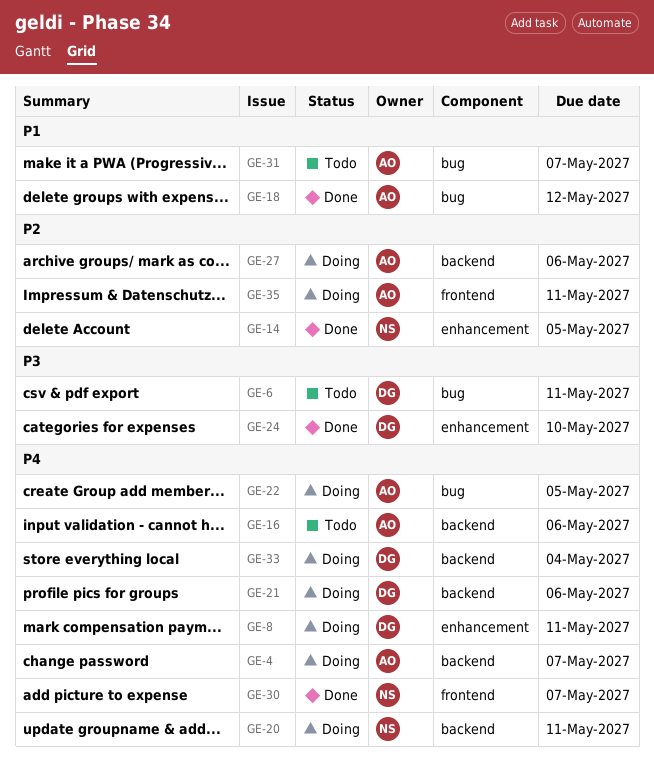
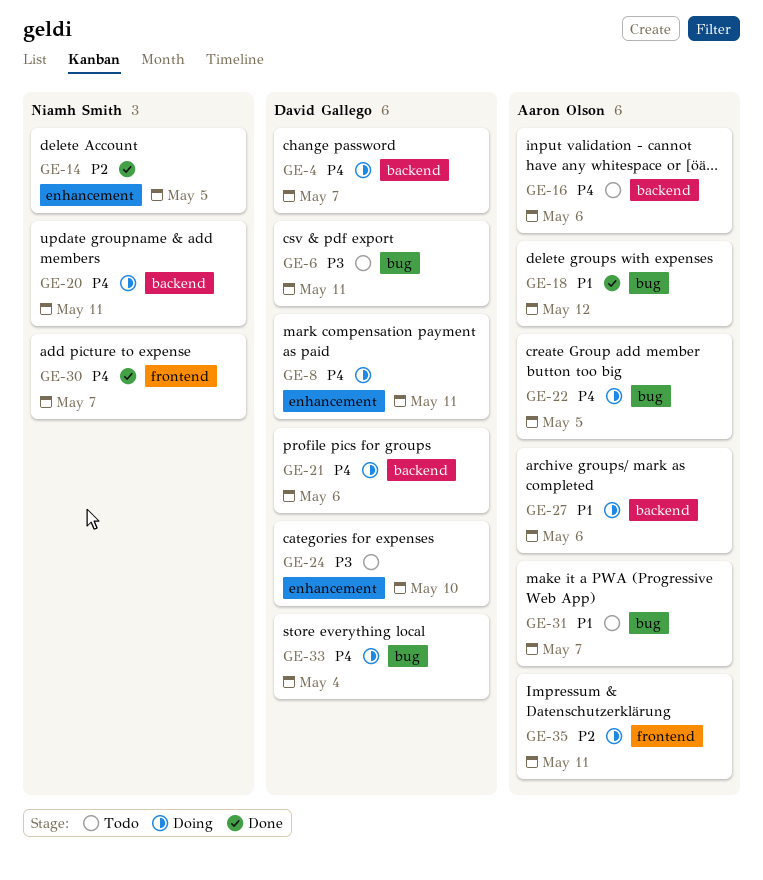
GE-4, owner: Aaron Olson -> David Gallego
GE-24, status: Done -> Todo
GE-27, priority: P2 -> P1
GE-33, label: backend -> bug

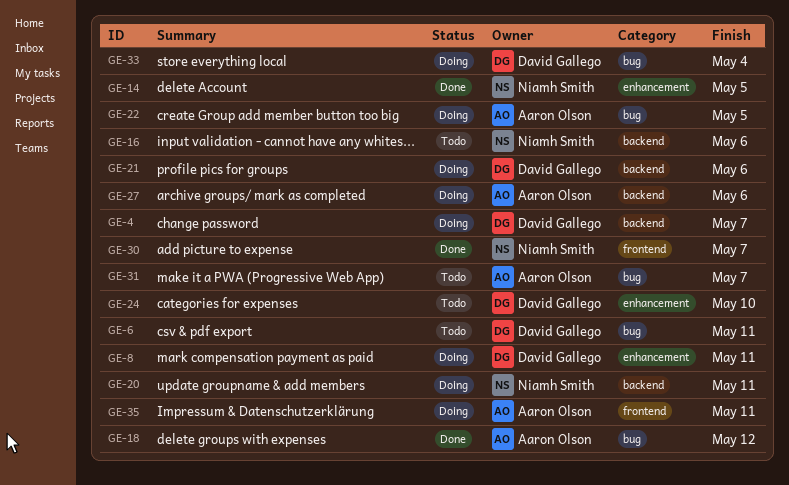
GE-16, owner: Aaron Olson -> Niamh Smith

